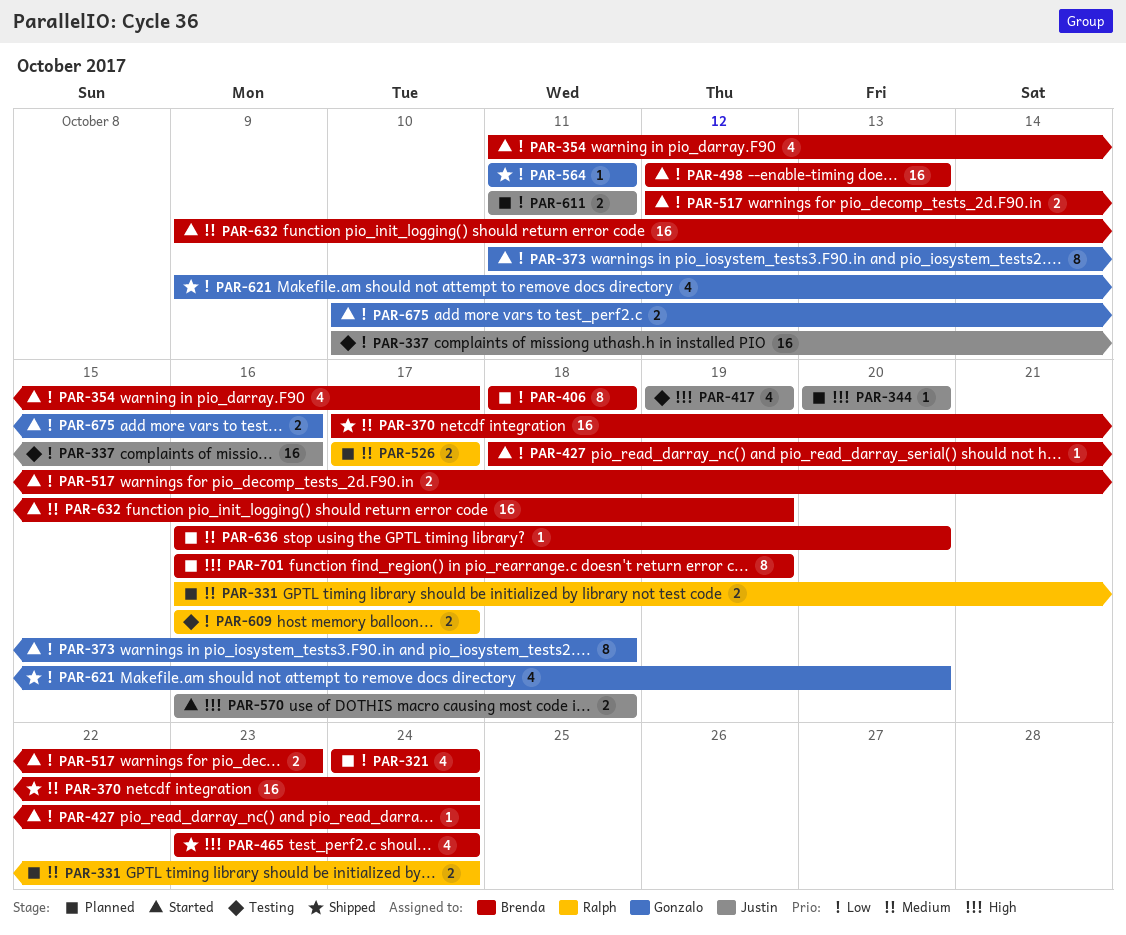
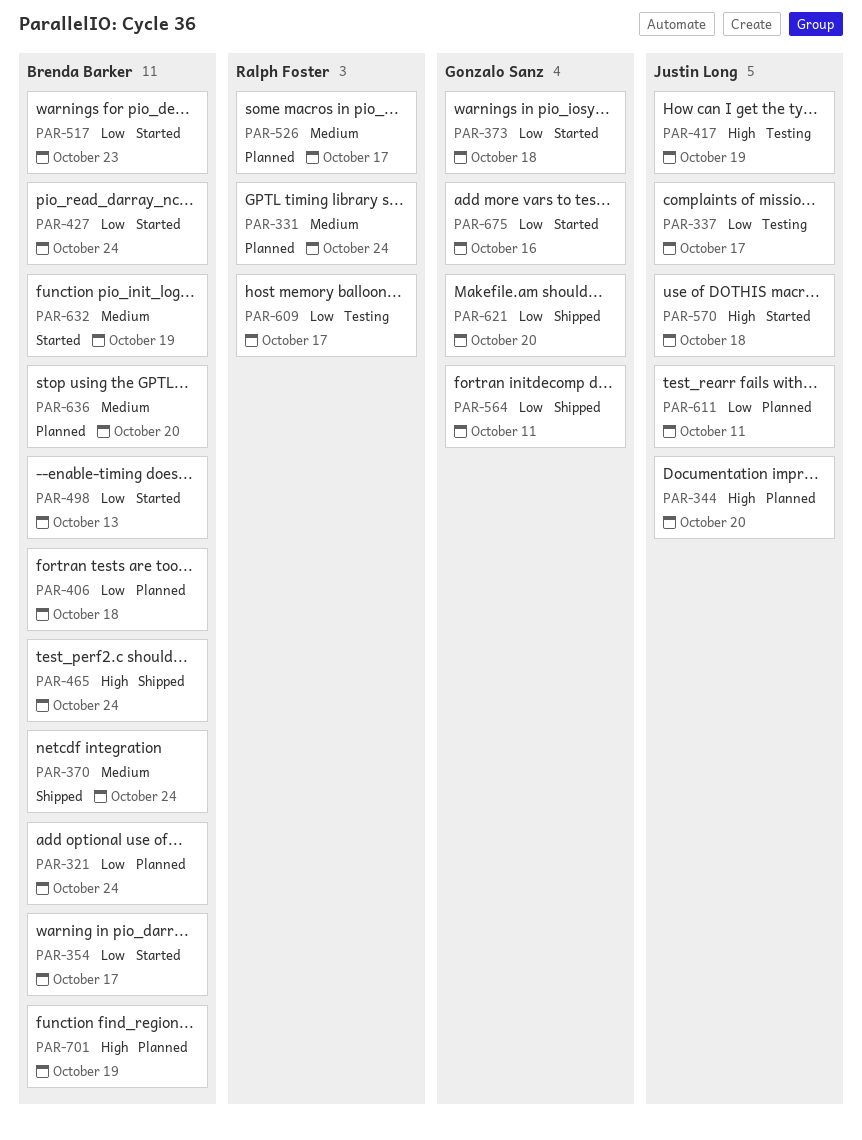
PAR-337, due: Oct 16 -> Oct 17

